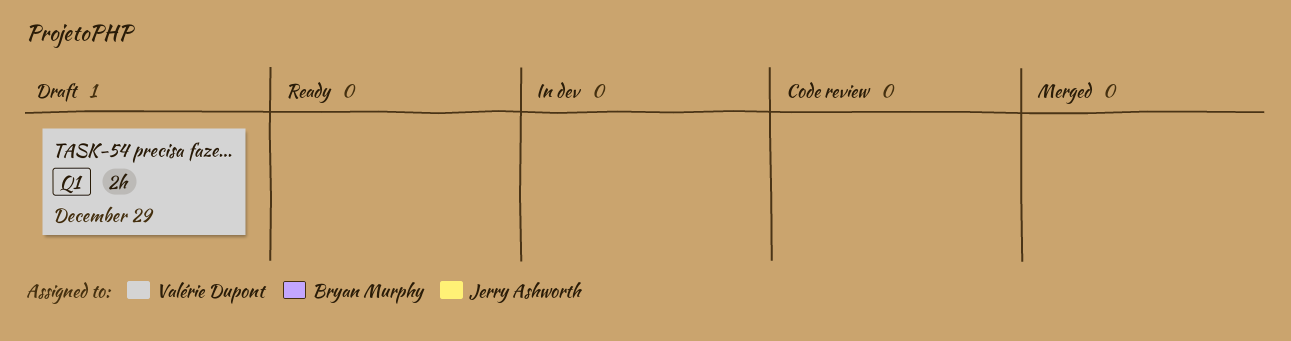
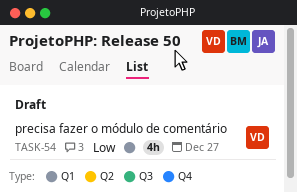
TASK-54, estimate: 2h -> 4h
TASK-54, due: Dec 29 -> Dec 27

